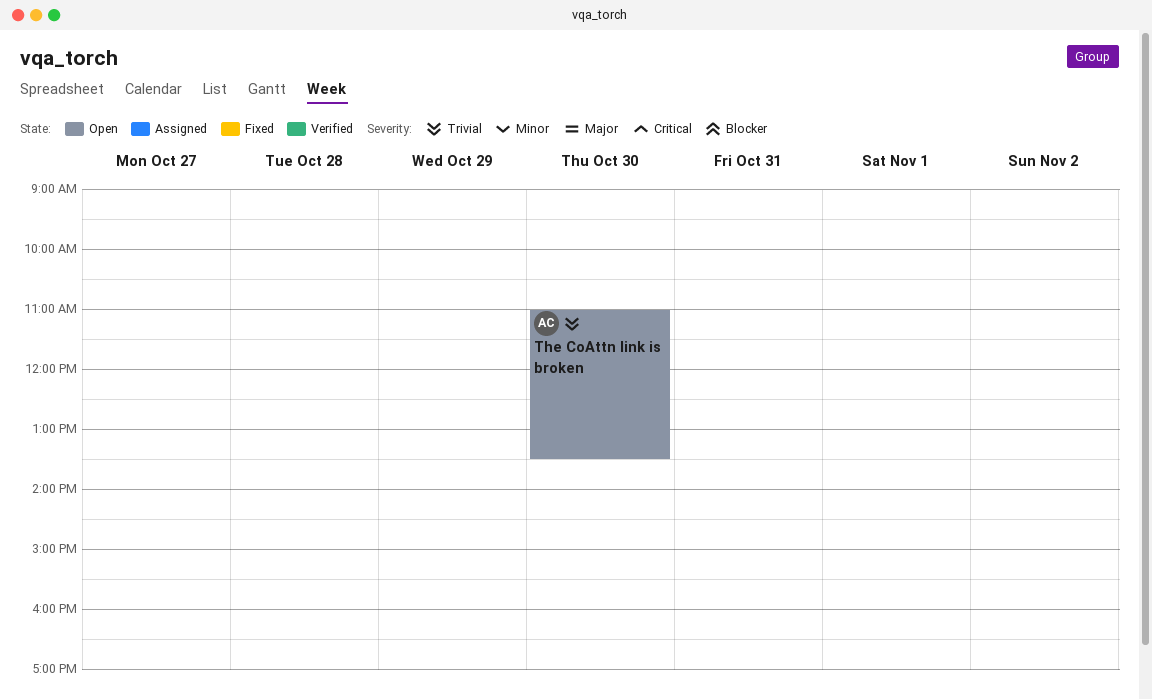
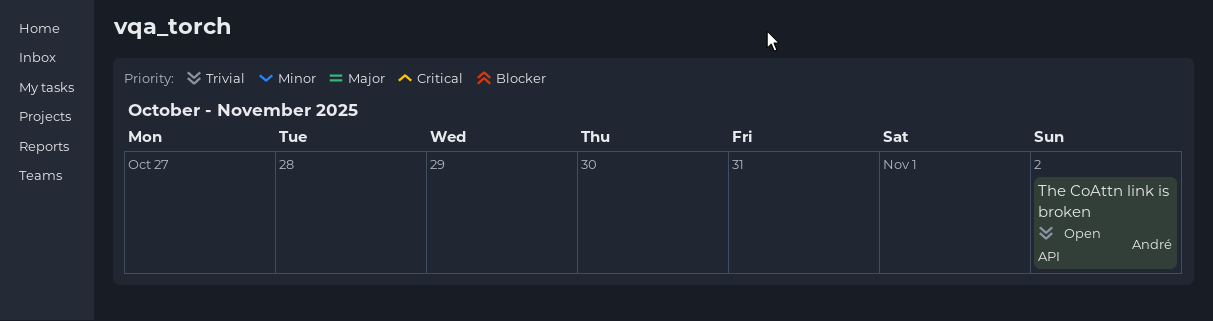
The CoAttn link is broken, day: Oct 30 -> Nov 2

